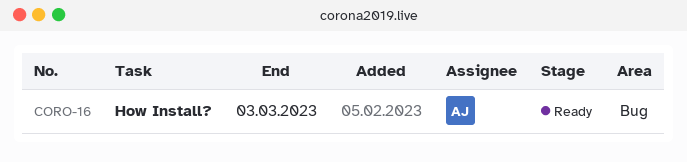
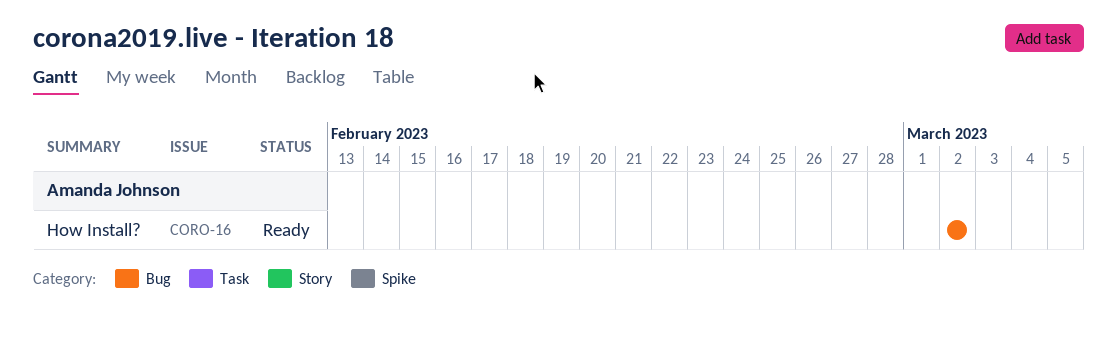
CORO-16, due: Mar 3 -> Mar 2

